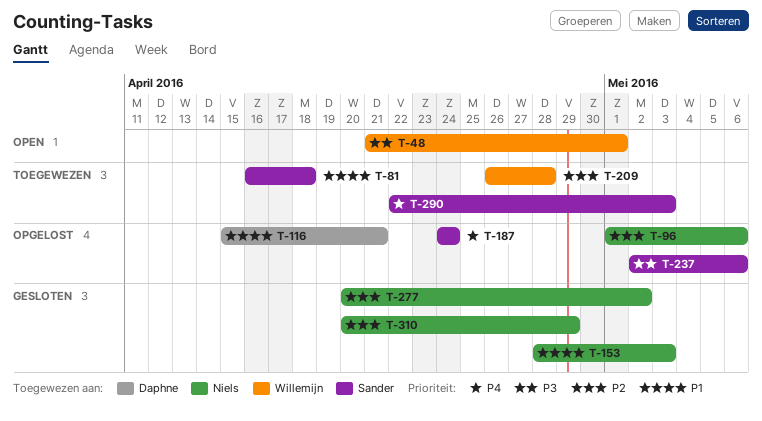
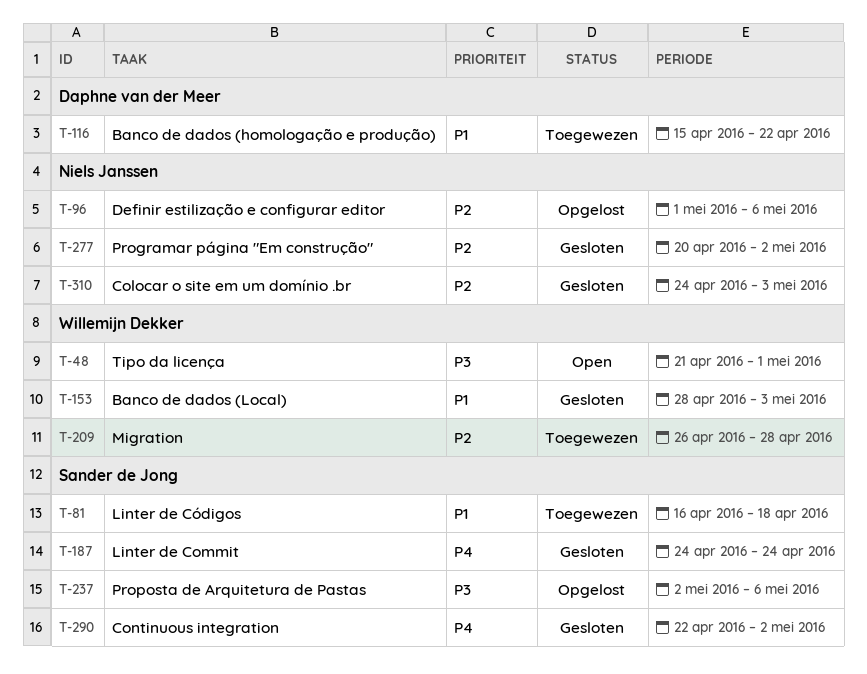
T-116, status: Opgelost -> Toegewezen
T-116, due: Apr 21 -> Apr 22
T-153, owner: Niels Janssen -> Willemijn Dekker
T-187, status: Opgelost -> Gesloten
T-290, status: Toegewezen -> Gesloten
T-290, due: May 3 -> May 2
T-310, start: Apr 20 -> Apr 24
T-310, due: Apr 29 -> May 3

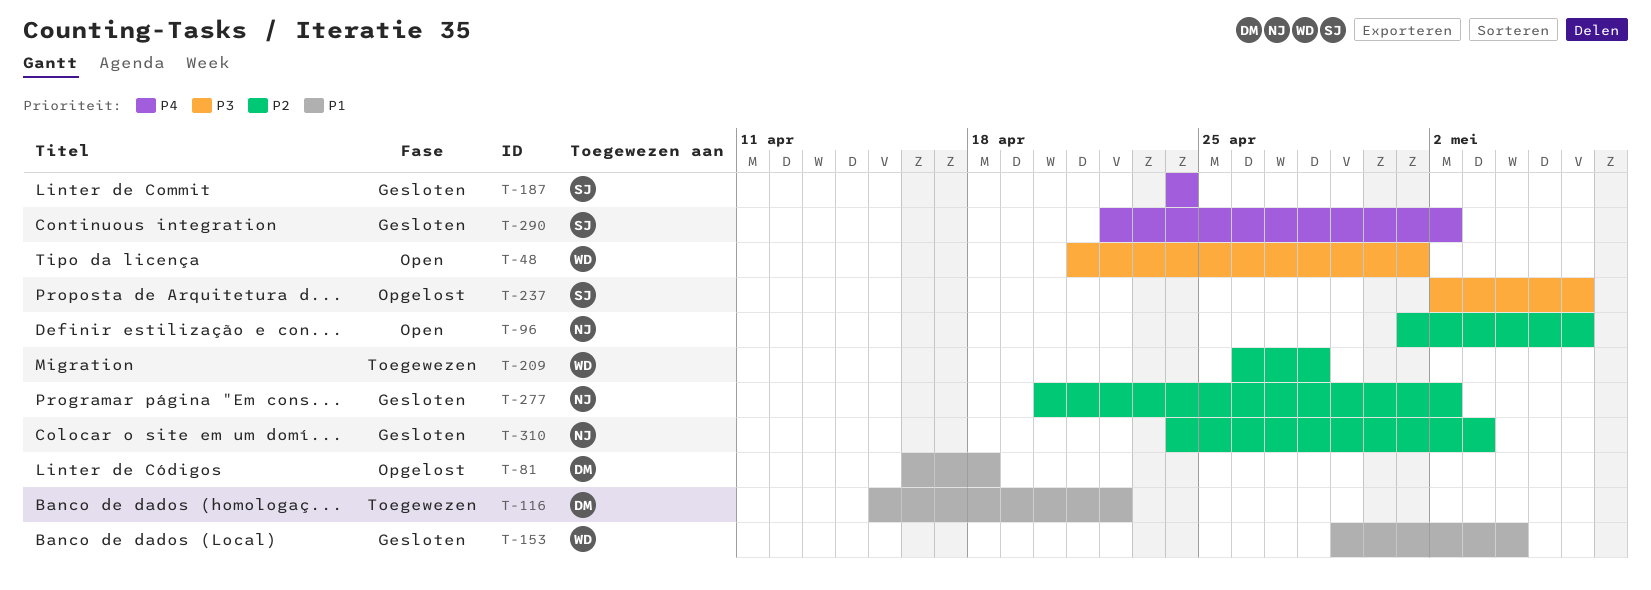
T-81, status: Toegewezen -> Opgelost
T-81, owner: Sander de Jong -> Daphne van der Meer
T-96, status: Opgelost -> Open
T-153, start: Apr 28 -> Apr 29
T-153, due: May 3 -> May 4

